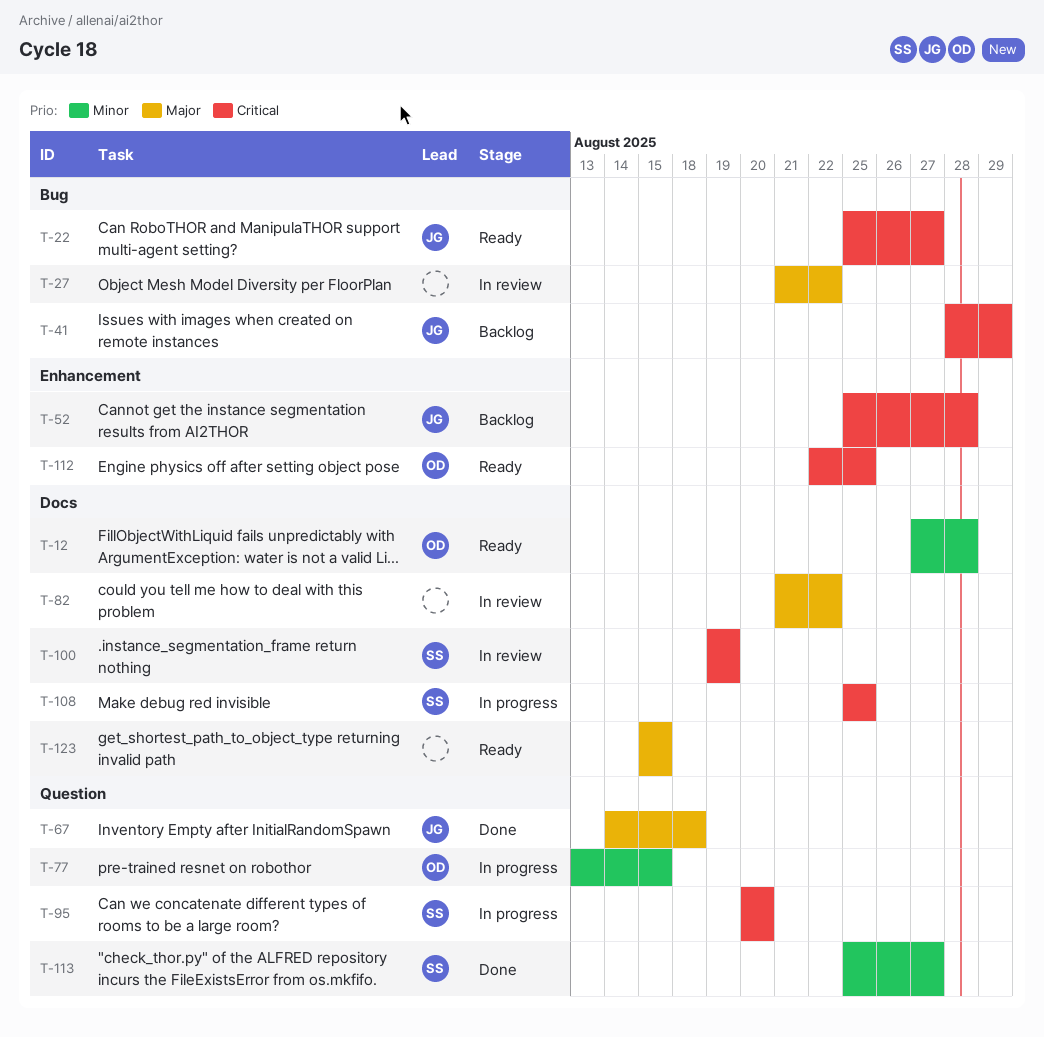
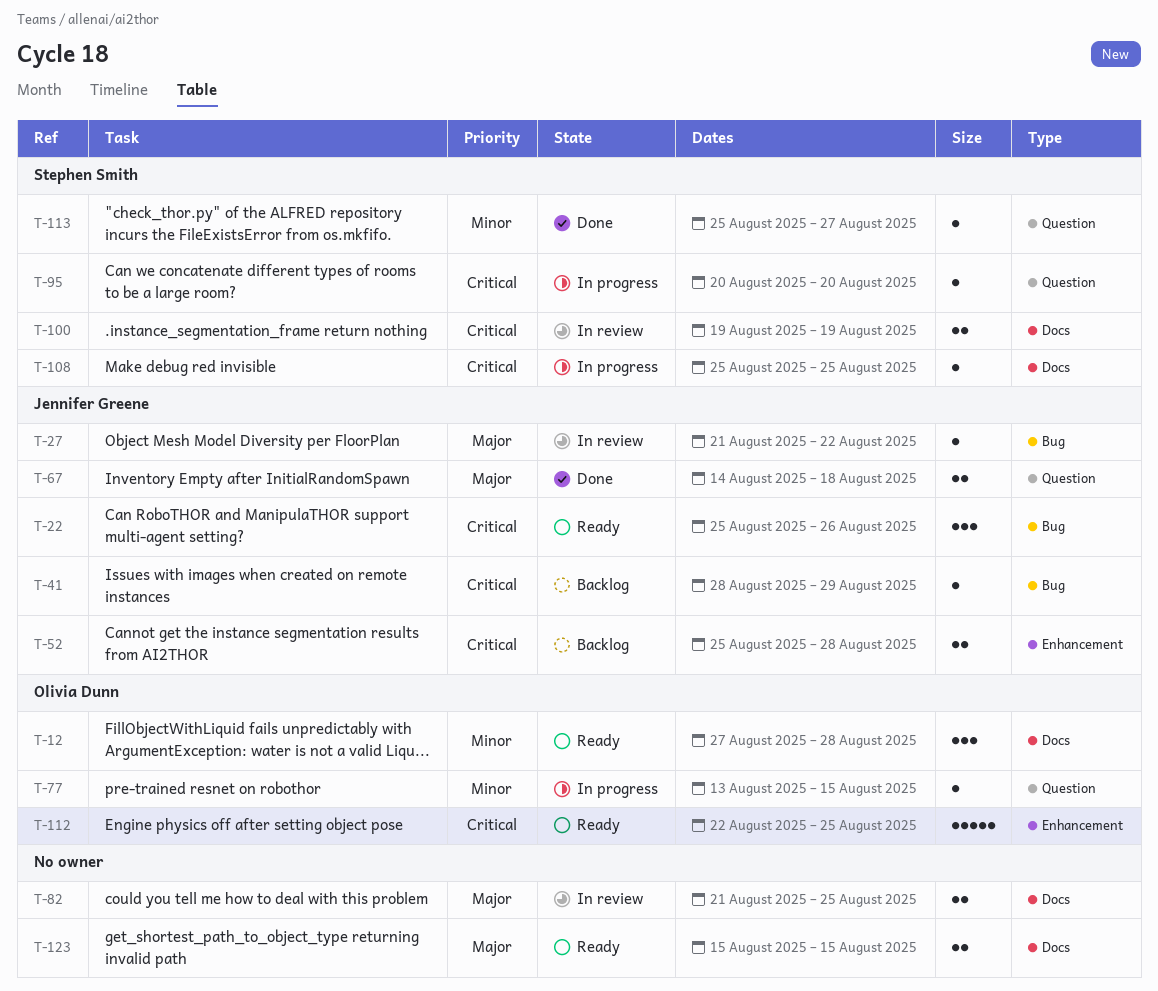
T-22, due: Aug 27 -> Aug 26
T-27, owner: none -> Jennifer Greene
T-82, due: Aug 22 -> Aug 25

